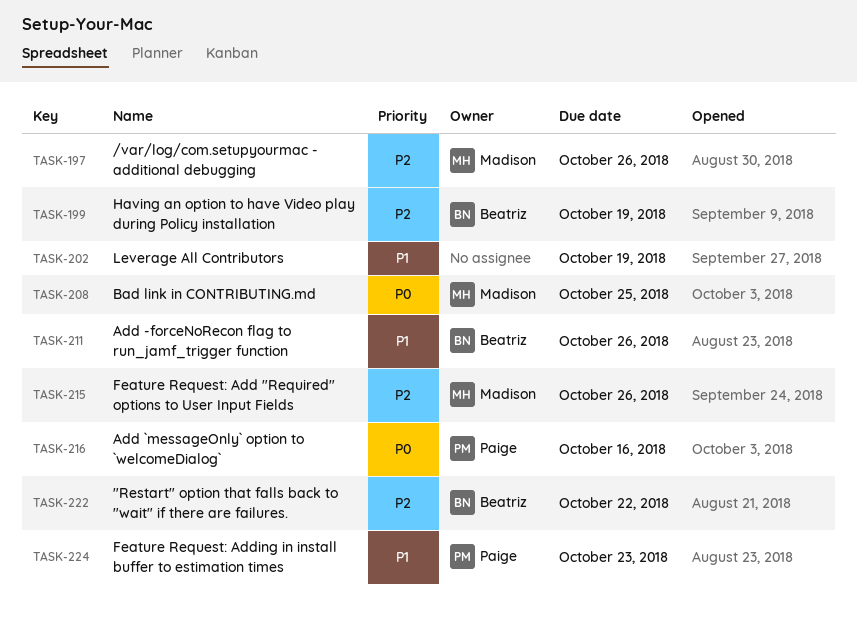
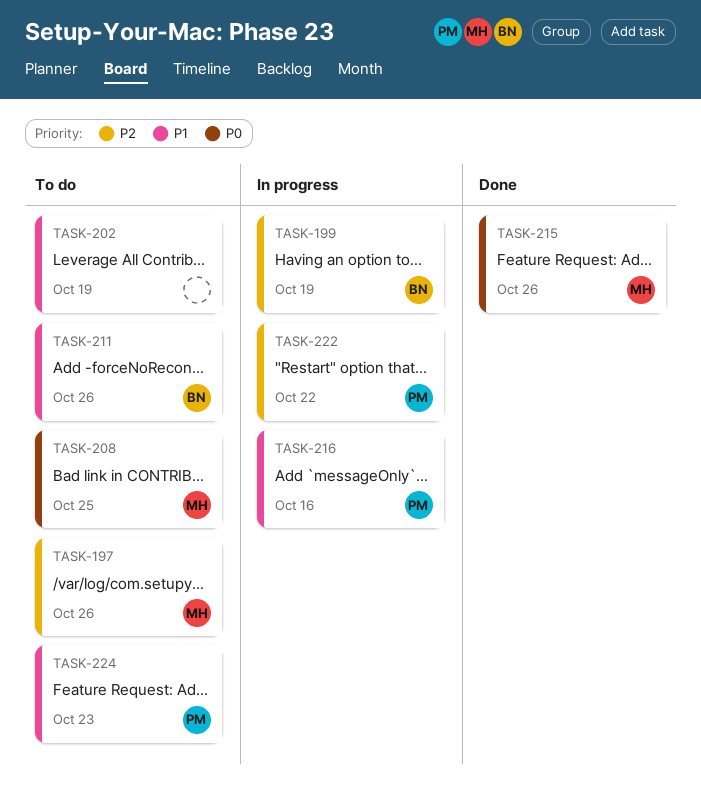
TASK-215, priority: P2 -> P0
TASK-216, priority: P0 -> P1
TASK-222, owner: Beatriz -> Paige

